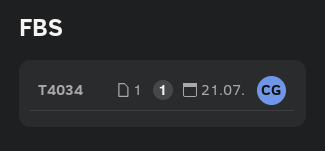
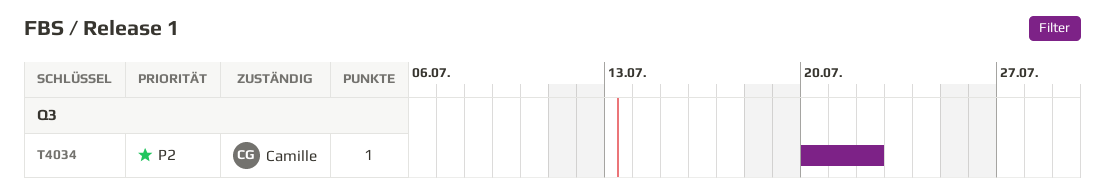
T4034, due: Jul 21 -> Jul 22

